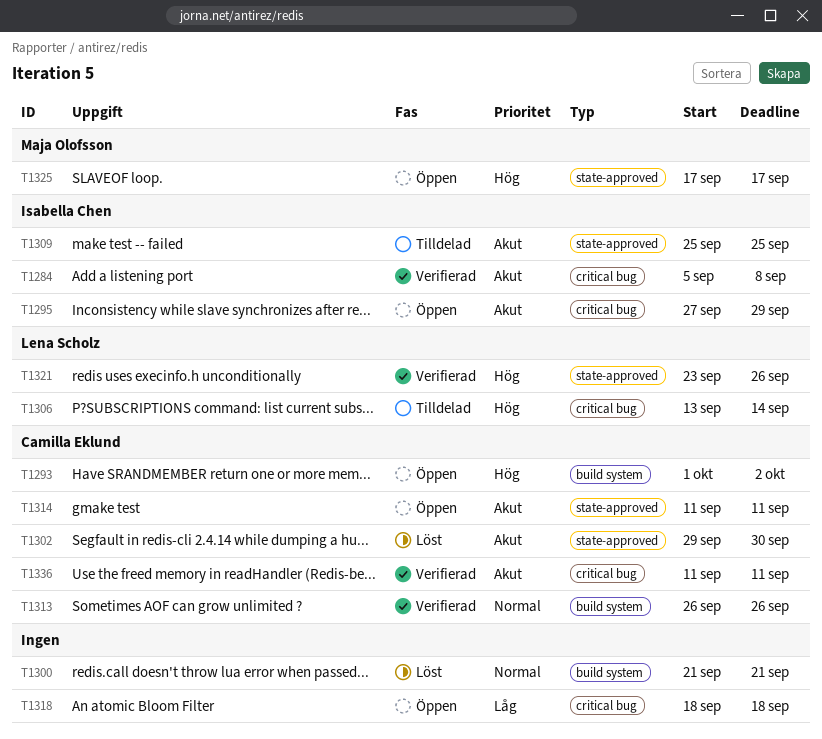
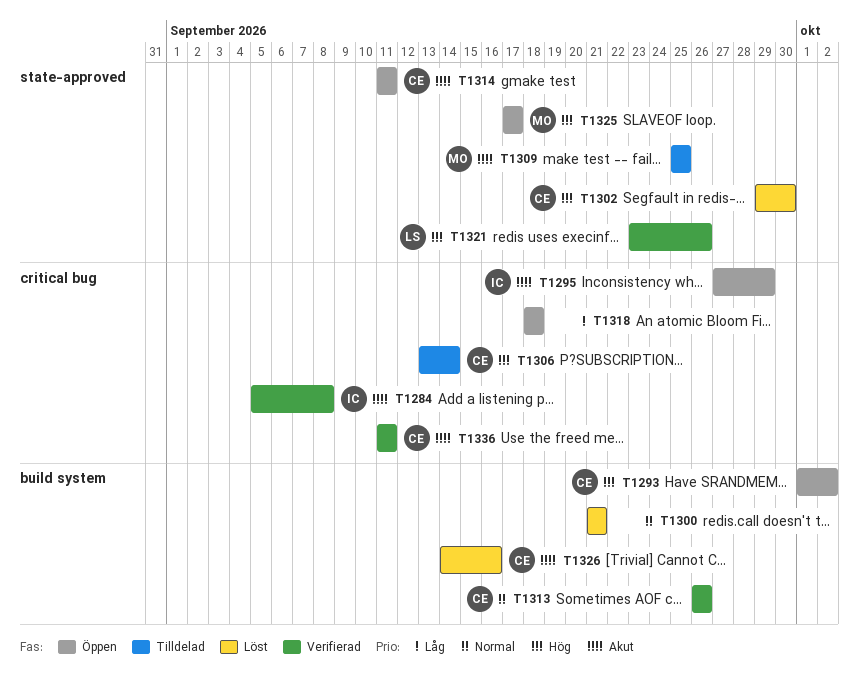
T1302, priority: Akut -> Hög
T1306, owner: Lena Scholz -> Camilla Eklund
T1309, owner: Isabella Chen -> Maja Olofsson
T1326: none -> present

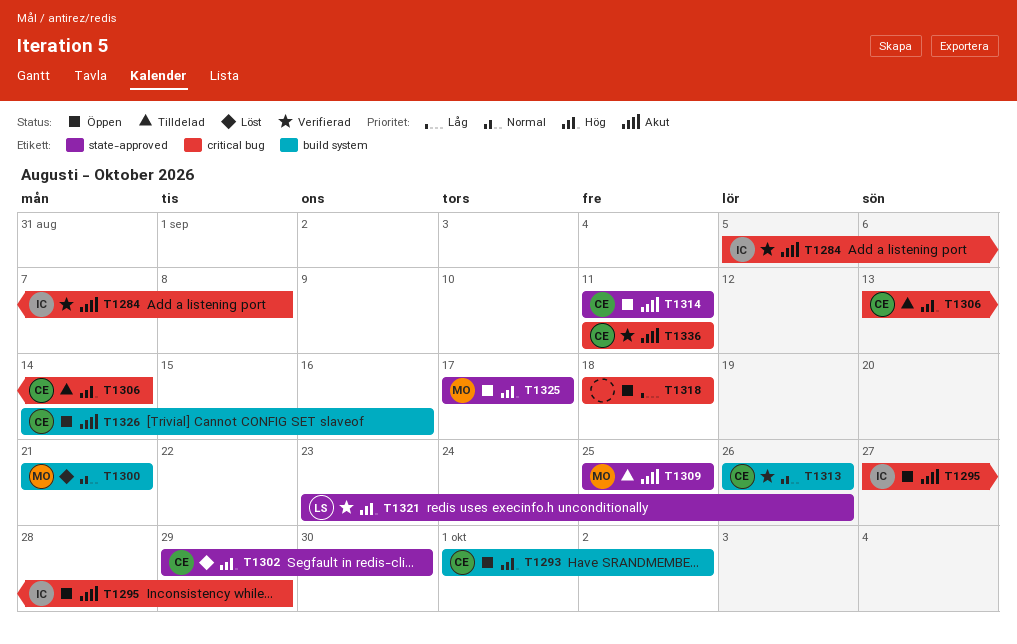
T1300, owner: none -> MO
T1326, status: Löst -> Öppen

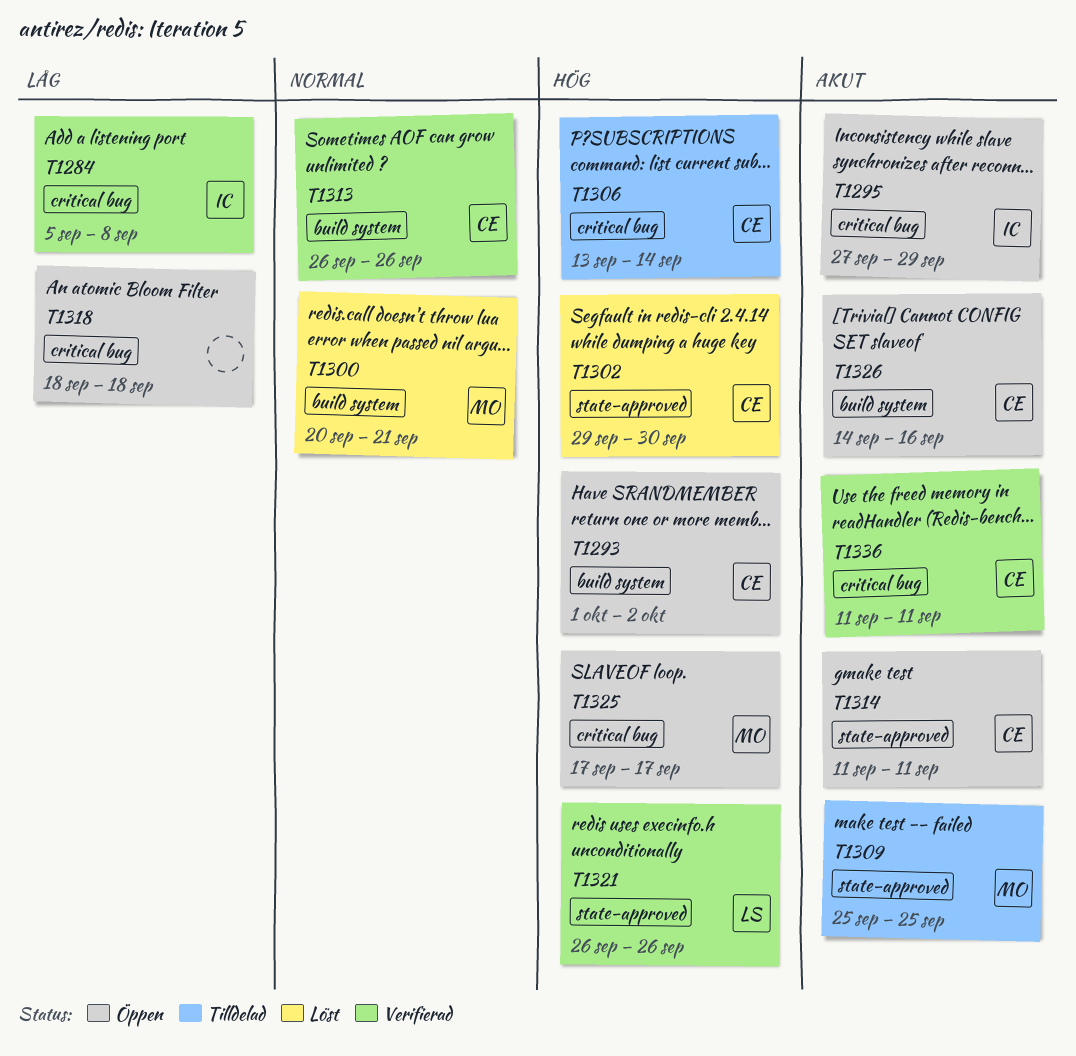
T1284, priority: Akut -> Låg
T1300, start: Sep 21 -> Sep 20
T1321, start: Sep 23 -> Sep 26
T1325, label: state-approved -> critical bug

